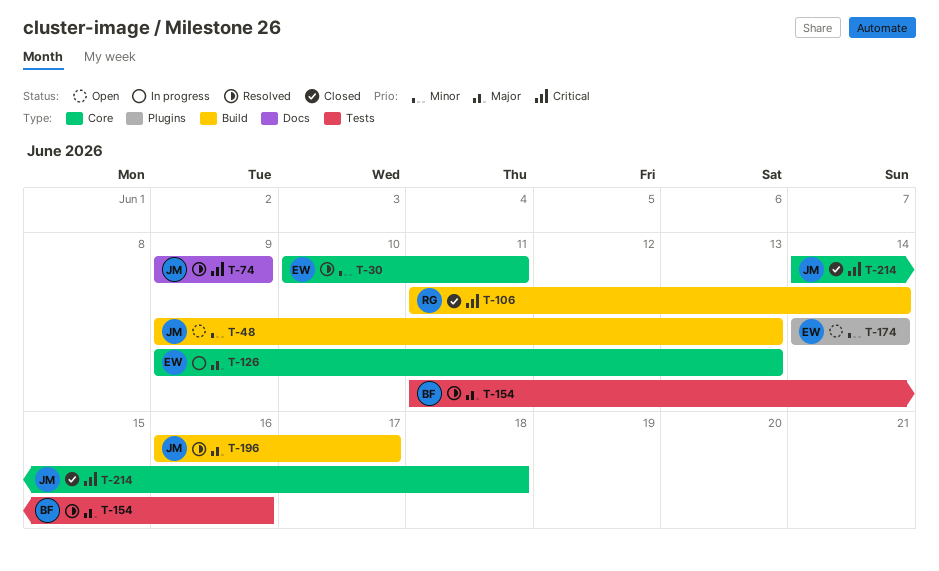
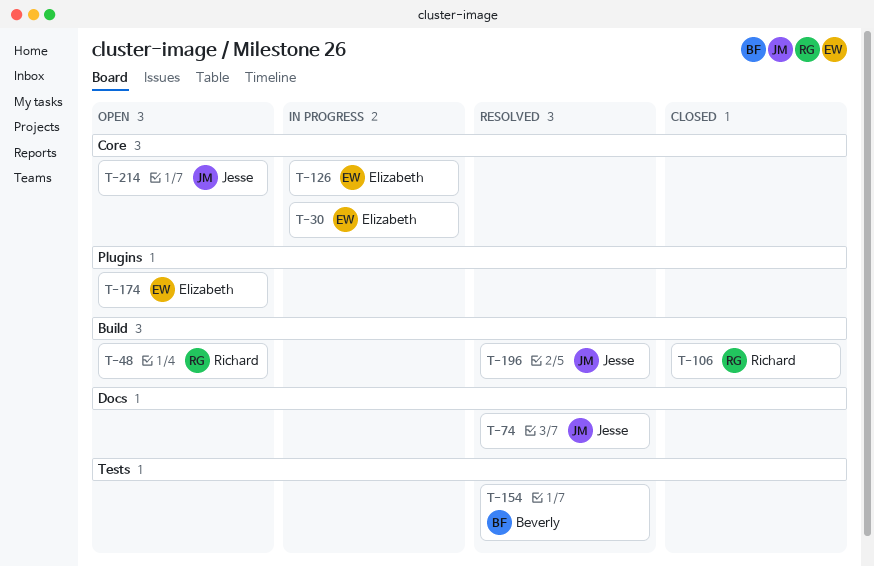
T-30, status: Resolved -> In progress
T-48, owner: Jesse -> Richard
T-214, status: Closed -> Open

